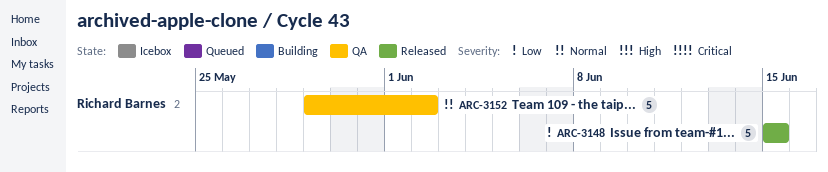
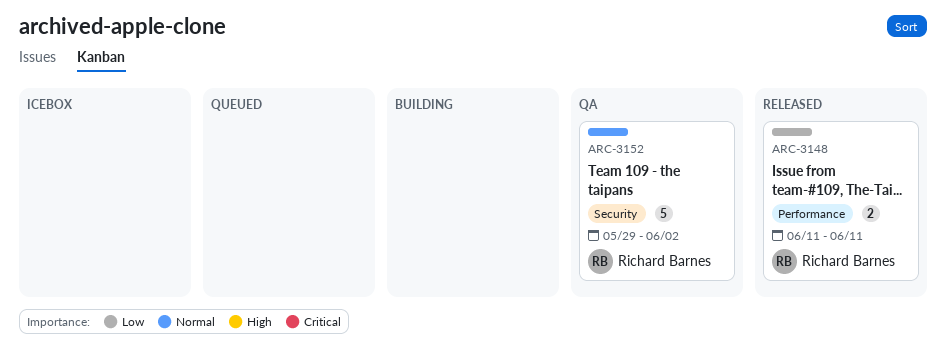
ARC-3148, estimate: 5 -> 2
ARC-3148, start: Jun 15 -> Jun 11
ARC-3148, due: Jun 15 -> Jun 11

